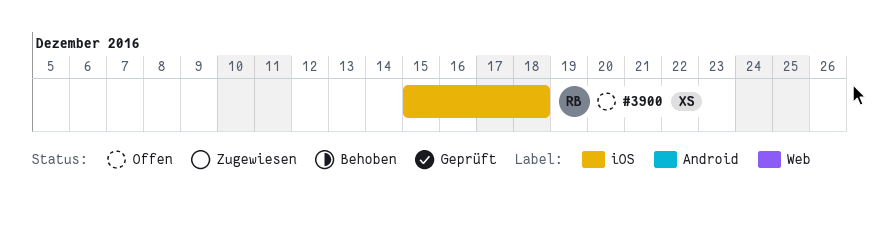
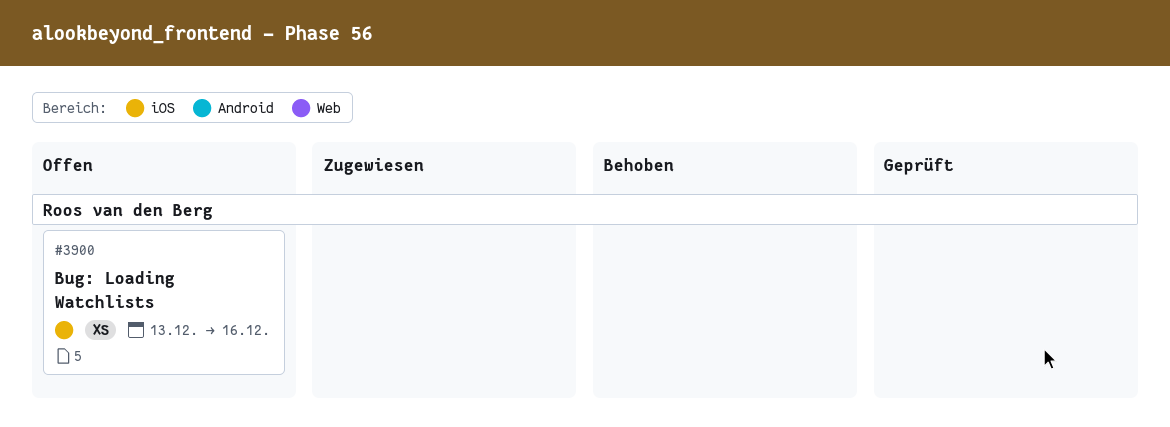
#3900, start: Dec 15 -> Dec 13
#3900, due: Dec 18 -> Dec 16

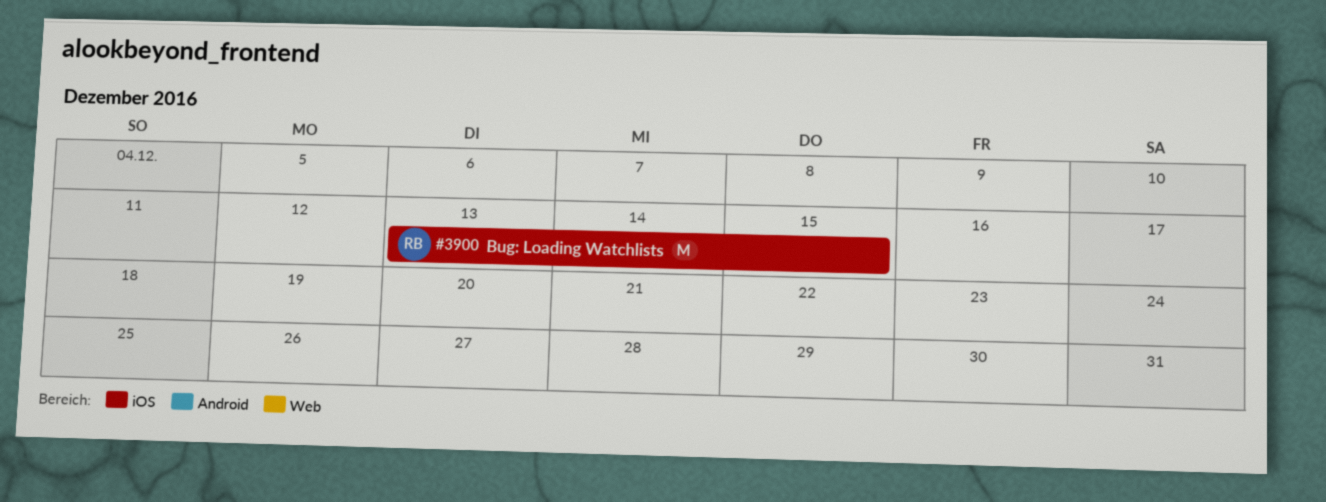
#3900, estimate: XS -> M
#3900, due: Dec 16 -> Dec 15

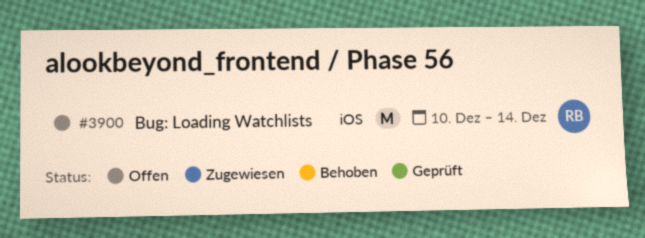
#3900, start: Dec 13 -> Dec 10
#3900, due: Dec 15 -> Dec 14

